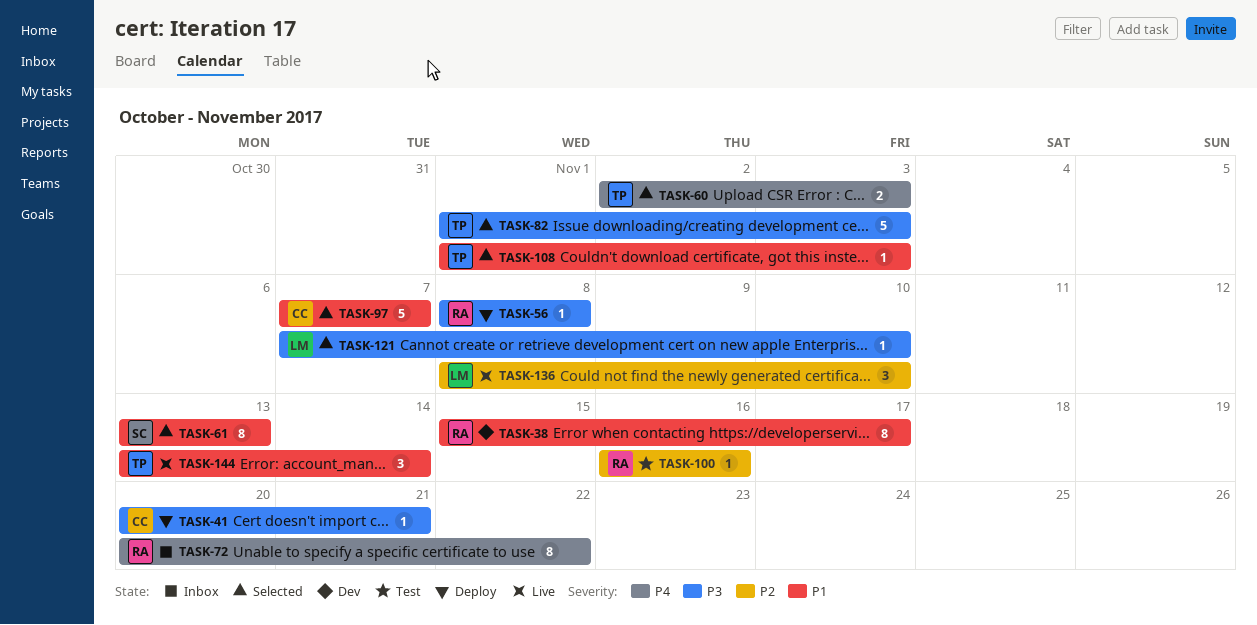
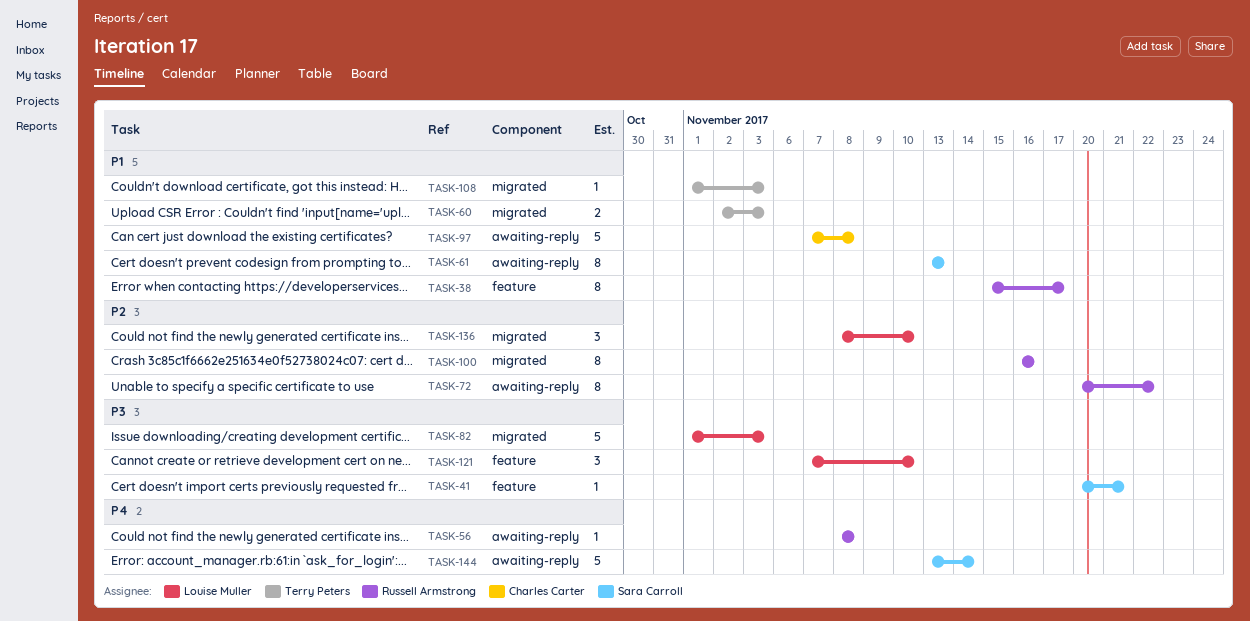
TASK-41, owner: Charles Carter -> Sara Carroll
TASK-56, priority: P3 -> P4
TASK-60, priority: P4 -> P1
TASK-72, priority: P4 -> P2
TASK-82, owner: Terry Peters -> Louise Muller
TASK-97, due: Nov 7 -> Nov 8
TASK-100, estimate: 1 -> 8
TASK-121, estimate: 1 -> 3
TASK-144, owner: Terry Peters -> Sara Carroll
TASK-144, priority: P1 -> P4
TASK-144, estimate: 3 -> 5

